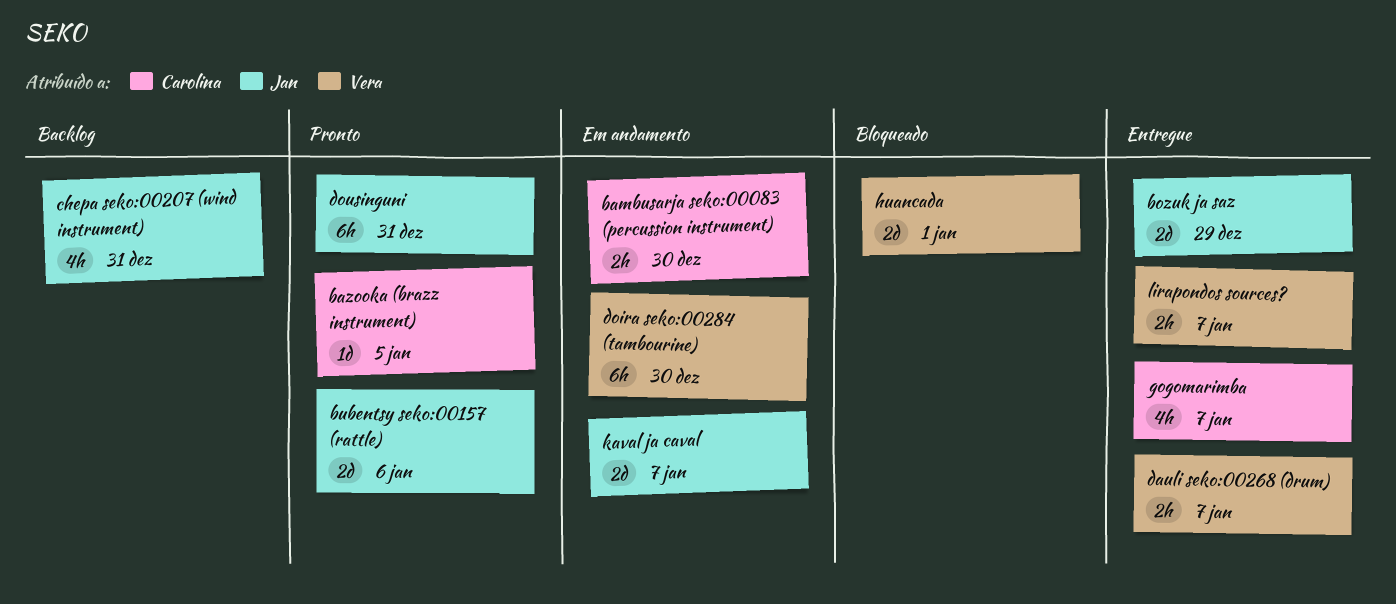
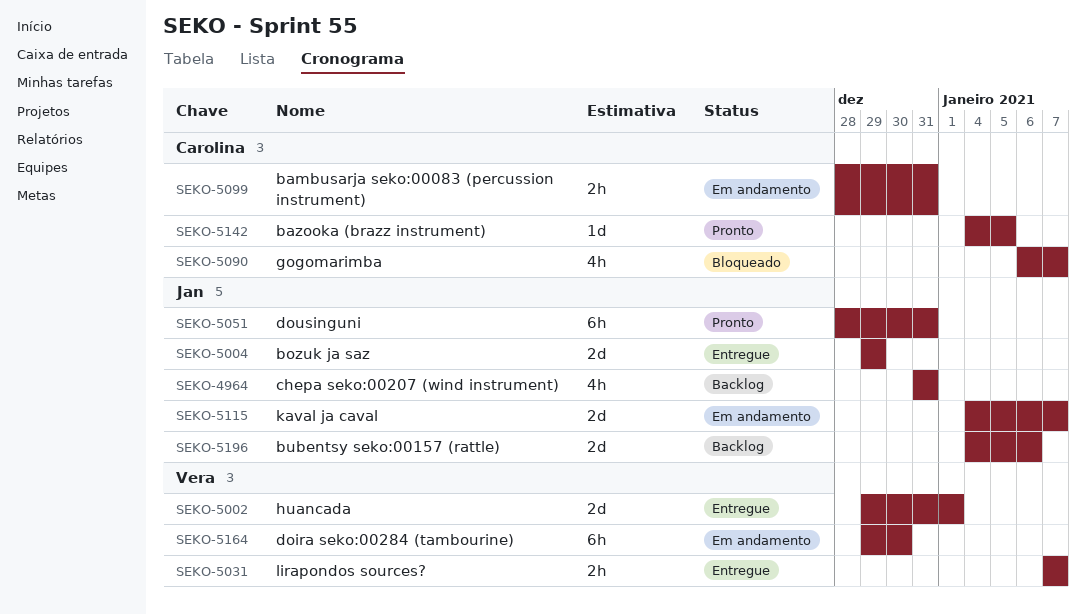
bambusarja seko:00083 (percussion instrument), due: Dec 30 -> Dec 31
bubentsy seko:00157 (rattle), status: Pronto -> Backlog
dauli seko:00268 (drum): present -> none
gogomarimba, status: Entregue -> Bloqueado
huancada, status: Bloqueado -> Entregue

